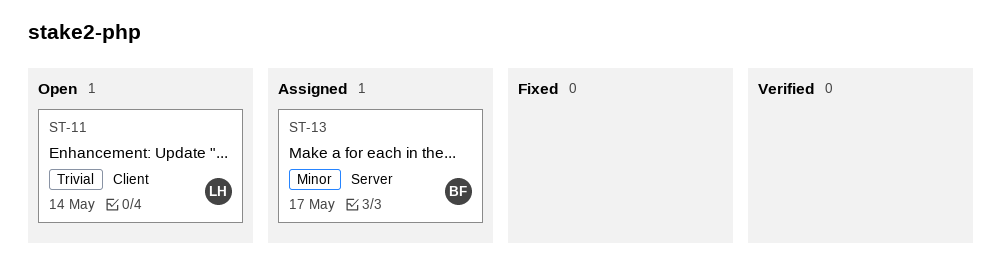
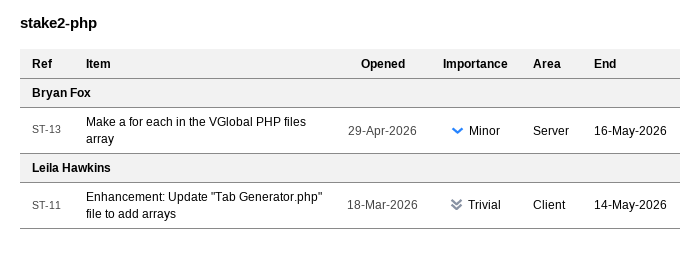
ST-13, due: May 17 -> May 16

